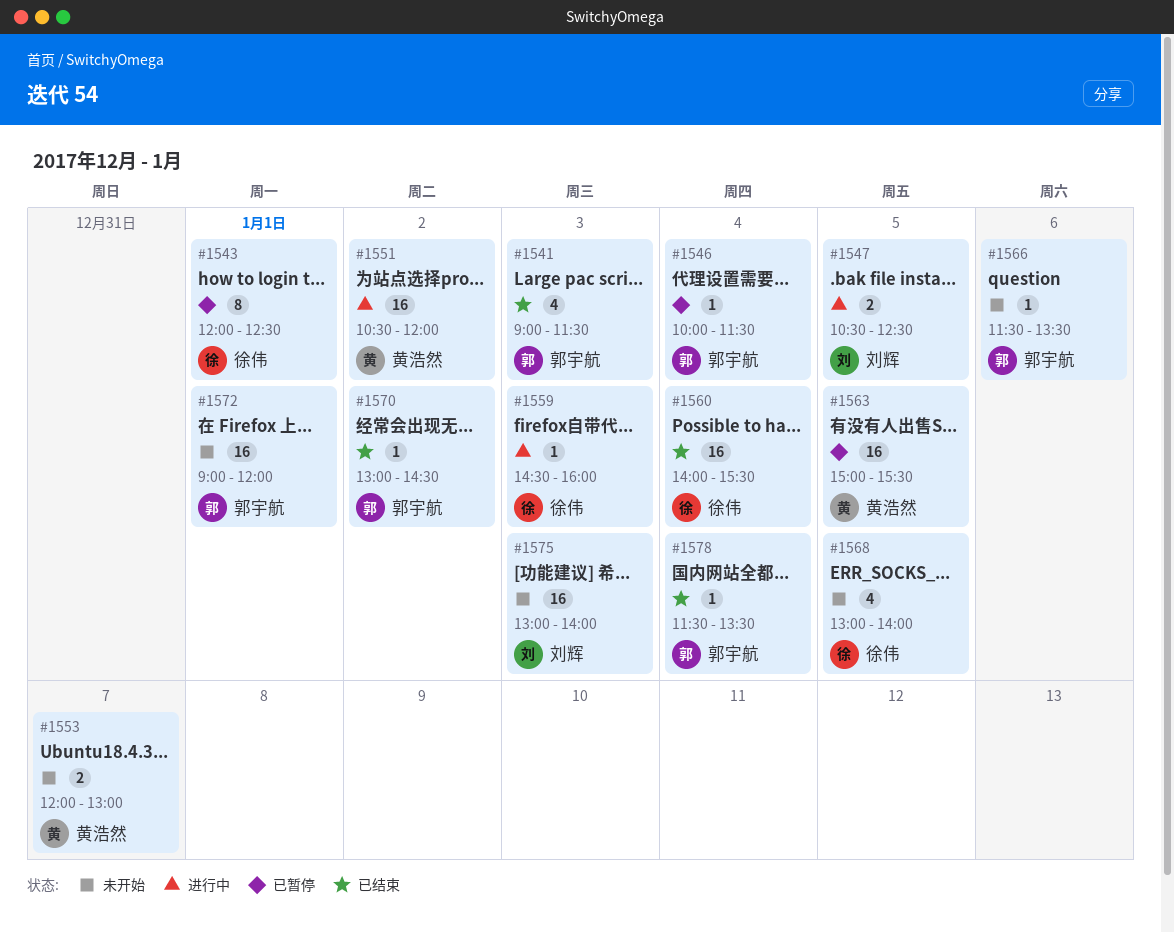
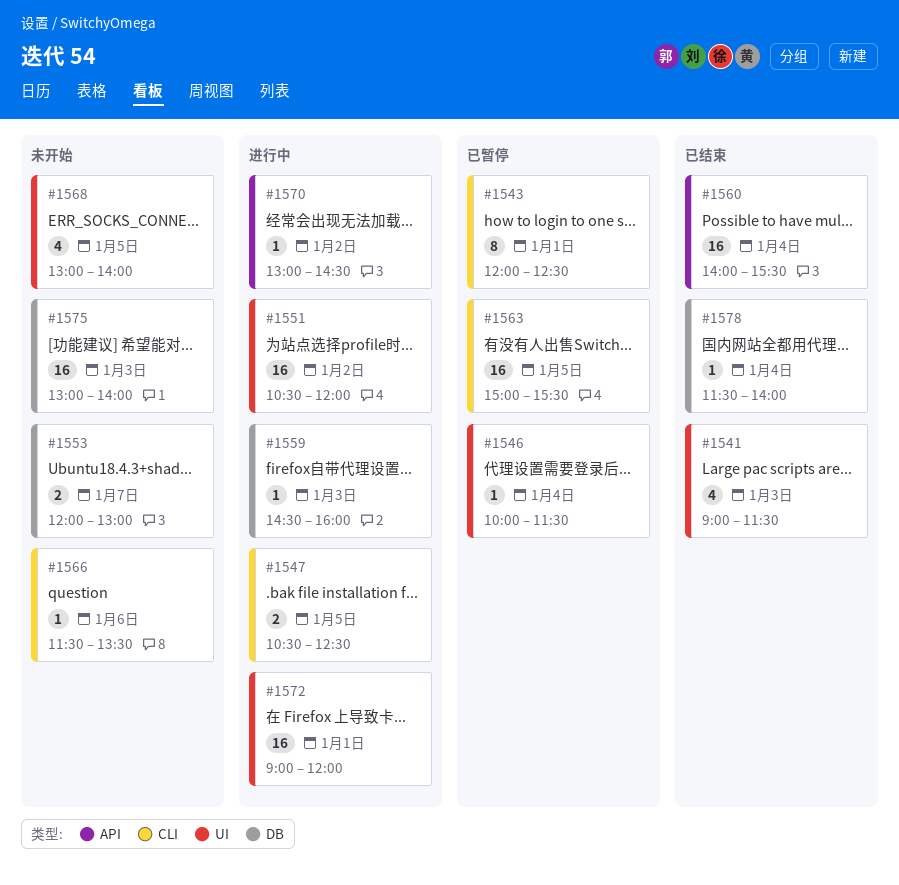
#1570, status: 已结束 -> 进行中
#1572, status: 未开始 -> 进行中
#1578, ends: 13:30 -> 14:00

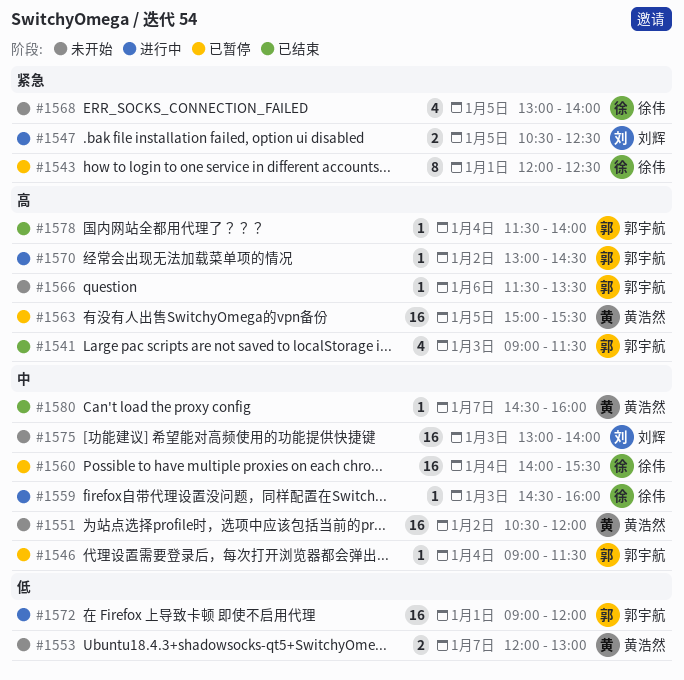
#1546, begins: 10:00 -> 09:00
#1551, status: 进行中 -> 未开始
#1560, status: 已结束 -> 已暂停
#1580: none -> present

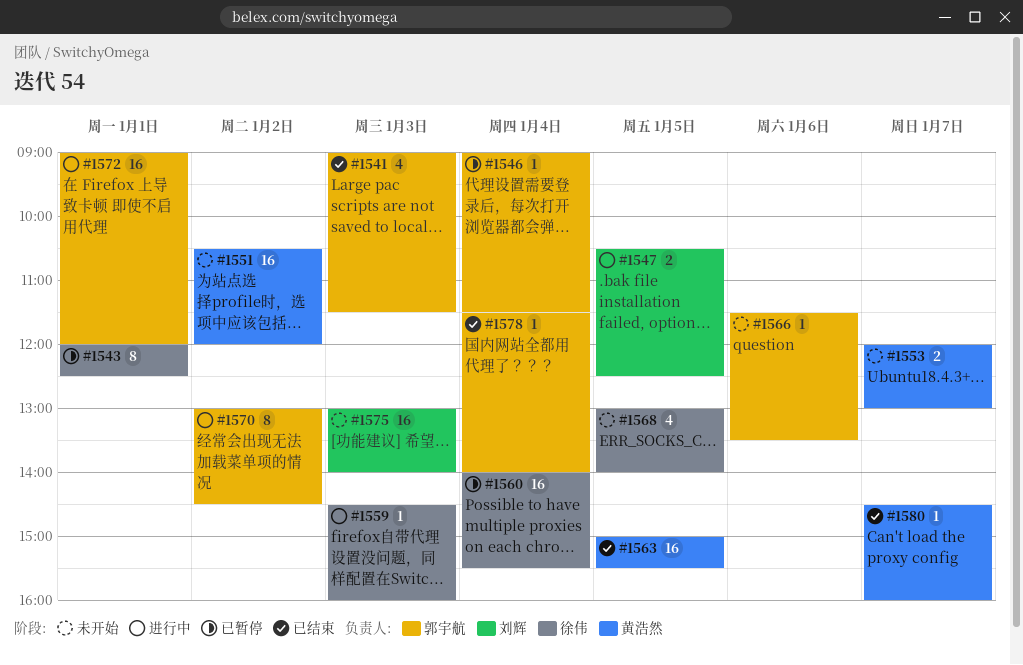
#1563, status: 已暂停 -> 已结束
#1570, estimate: 1 -> 8

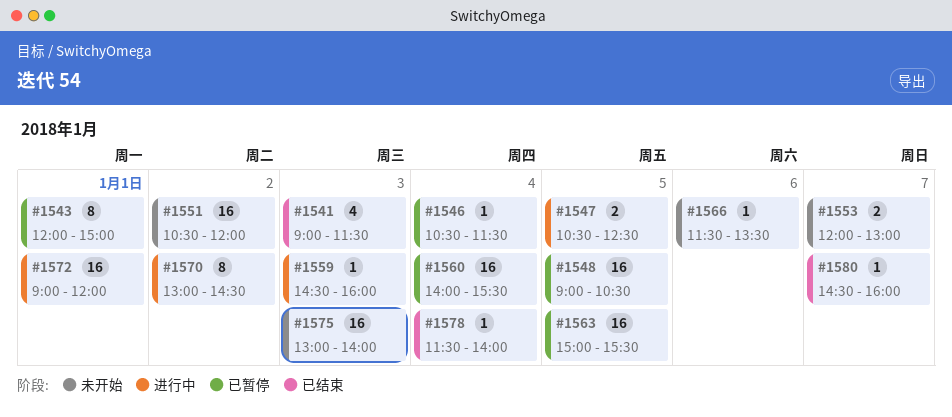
#1543, ends: 12:30 -> 15:00
#1546, begins: 09:00 -> 10:30
#1548: none -> present
#1563, status: 已结束 -> 已暂停
#1568: present -> none

